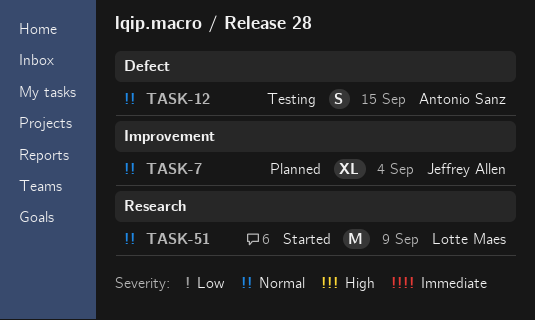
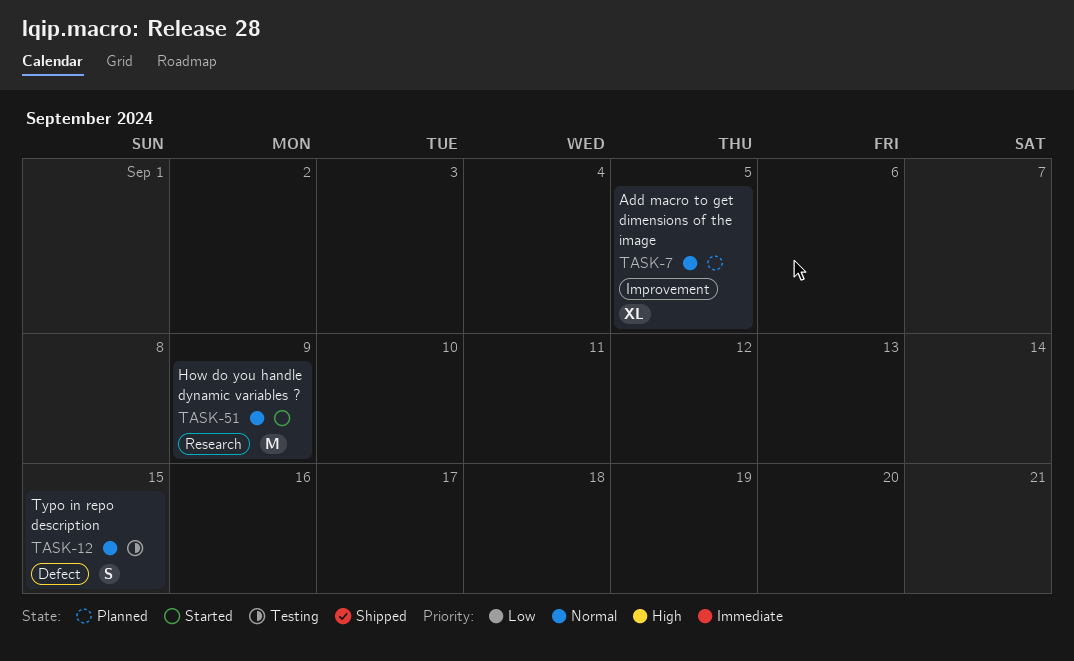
TASK-7, due: Sep 4 -> Sep 5

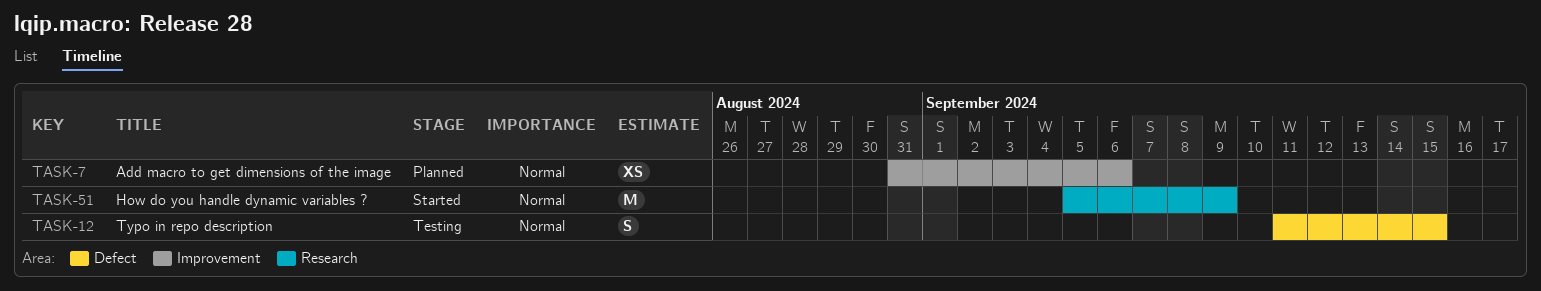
TASK-7, estimate: XL -> XS
TASK-7, due: Sep 5 -> Sep 6

